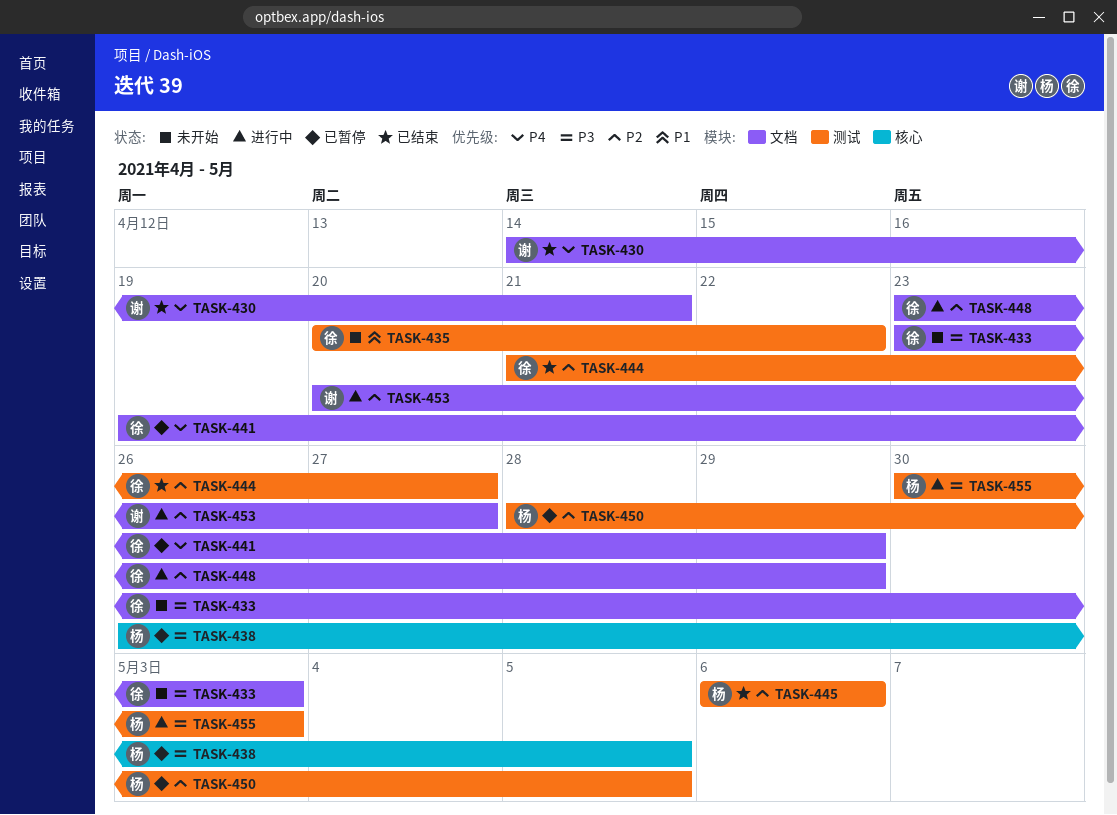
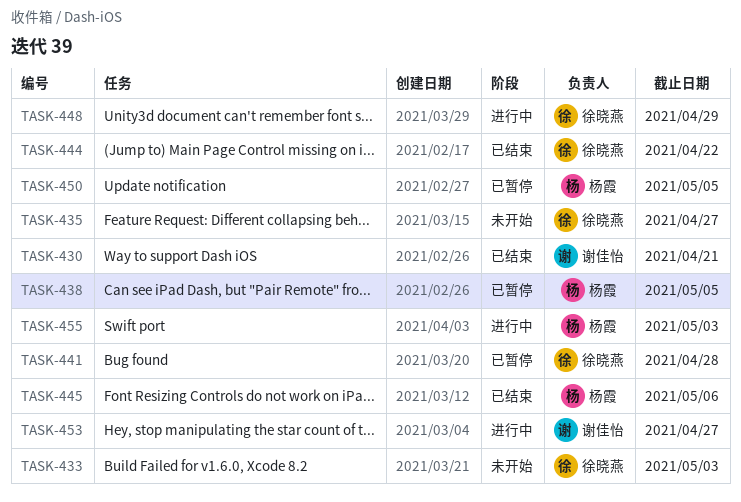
TASK-435, due: Apr 22 -> Apr 27
TASK-441, due: Apr 29 -> Apr 28
TASK-444, due: Apr 27 -> Apr 22

